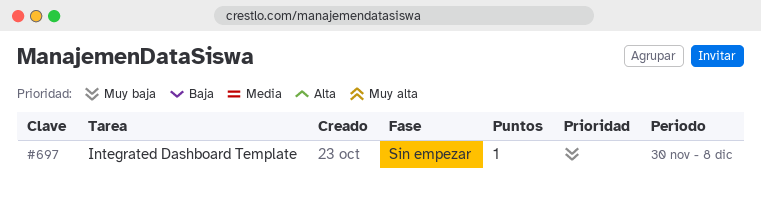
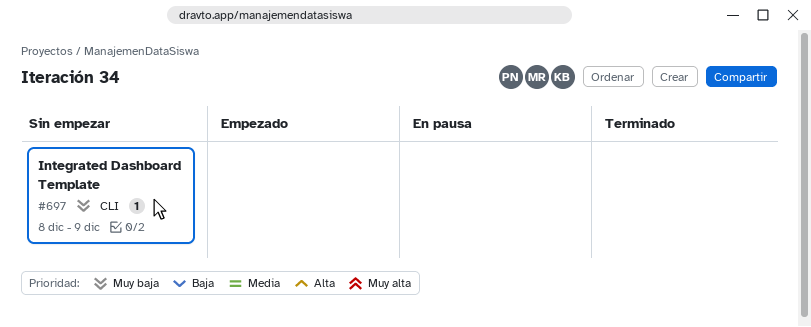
#697, start: Nov 30 -> Dec 8
#697, due: Dec 8 -> Dec 9

